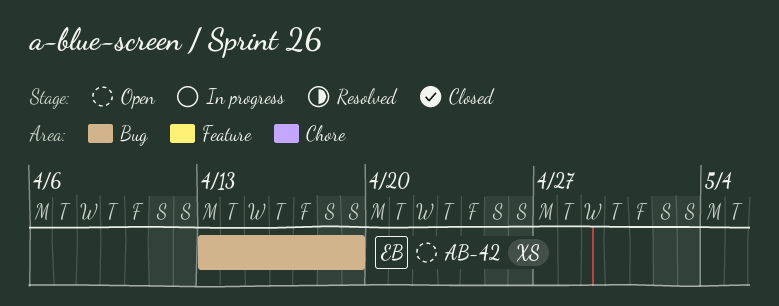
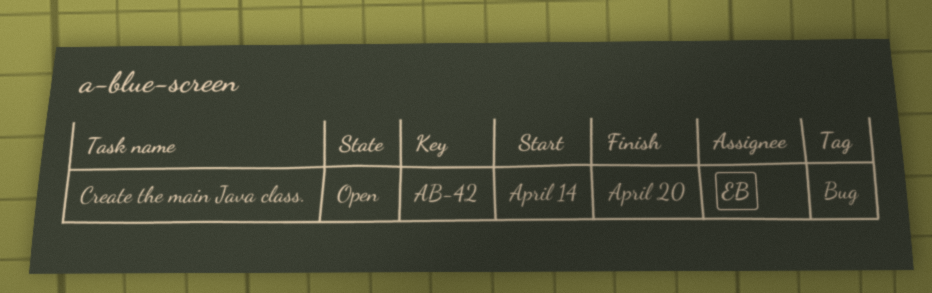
AB-42, start: Apr 13 -> Apr 14
AB-42, due: Apr 19 -> Apr 20

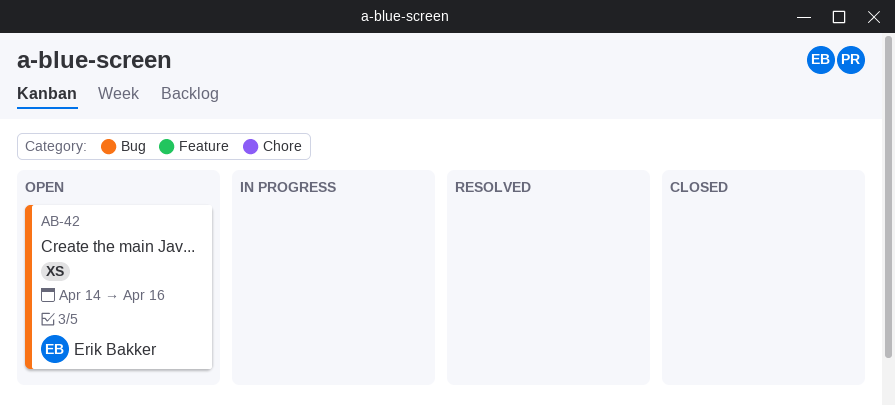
AB-42, due: Apr 20 -> Apr 16

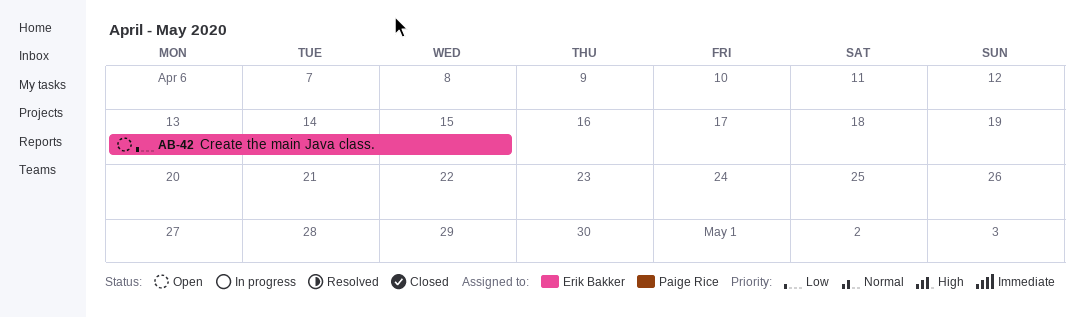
AB-42, start: Apr 14 -> Apr 13
AB-42, due: Apr 16 -> Apr 15

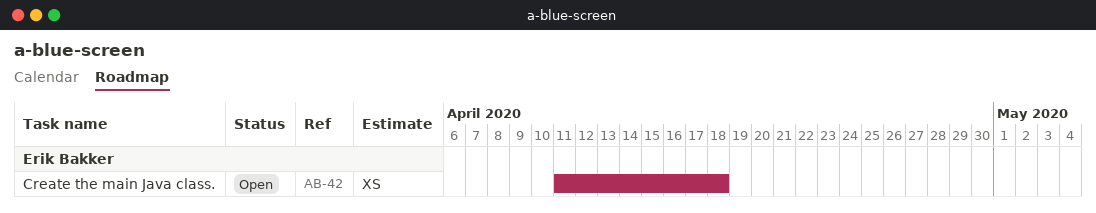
AB-42, start: Apr 13 -> Apr 11
AB-42, due: Apr 15 -> Apr 18

